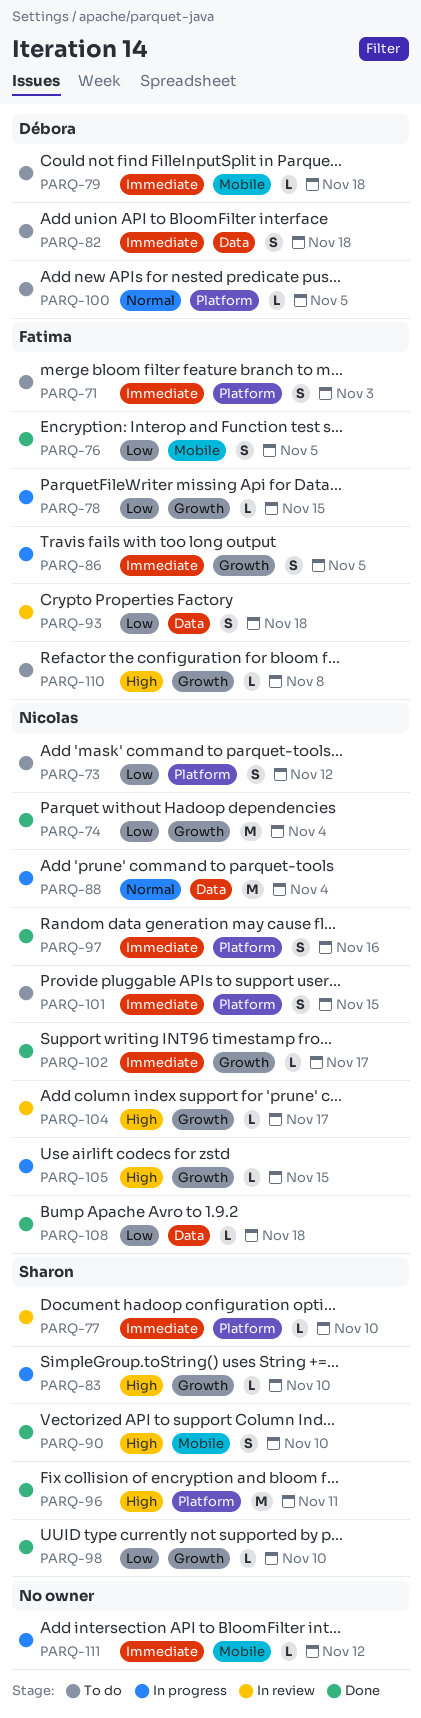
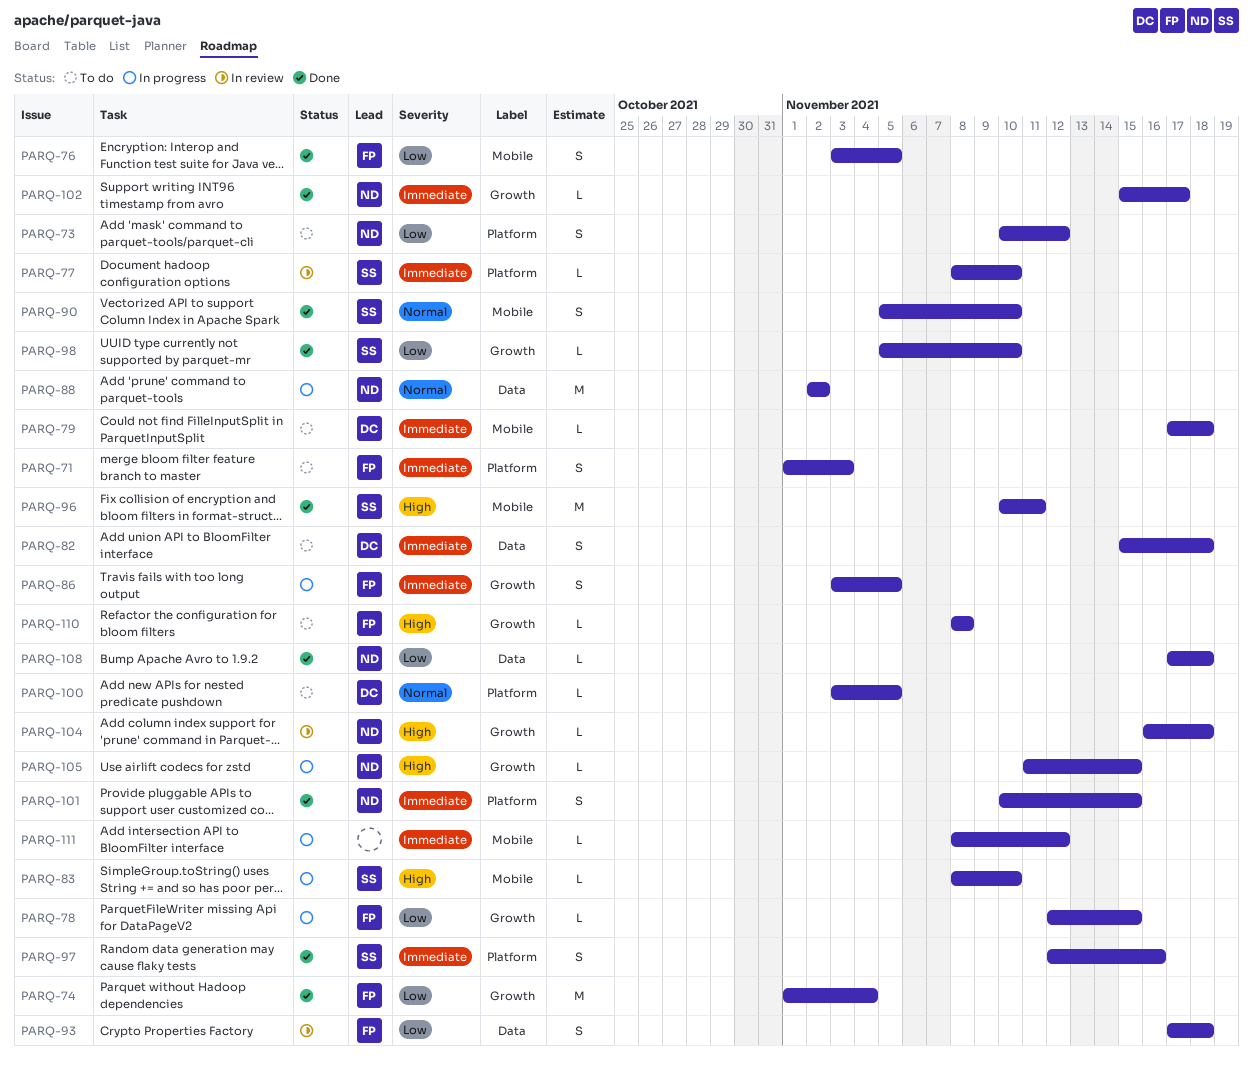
PARQ-74, owner: Nicolas -> Fatima
PARQ-83, label: Growth -> Mobile
PARQ-88, due: Nov 4 -> Nov 2
PARQ-90, priority: High -> Normal
PARQ-96, label: Platform -> Mobile
PARQ-97, owner: Nicolas -> Sharon
PARQ-101, status: To do -> Done
PARQ-104, due: Nov 17 -> Nov 18

